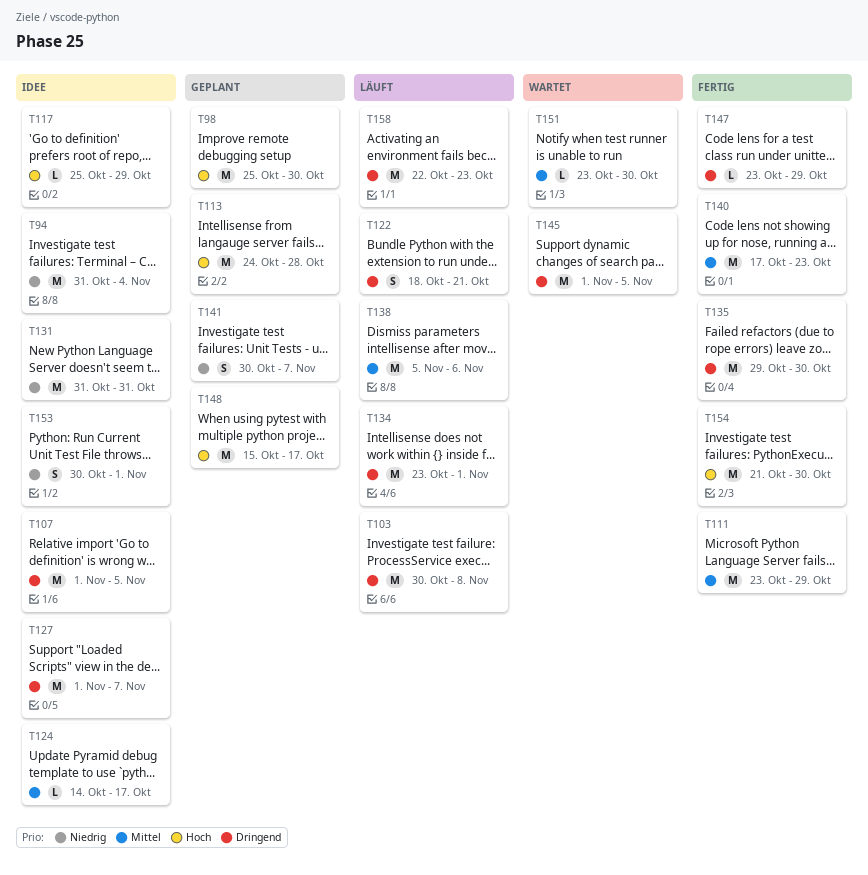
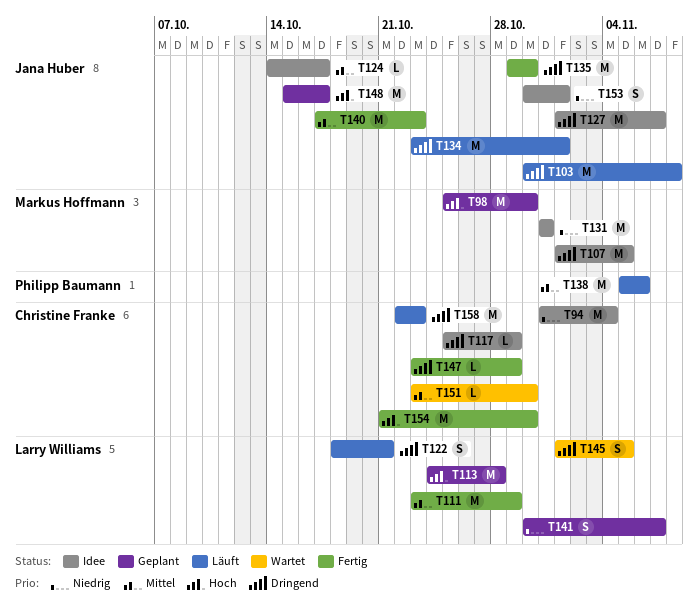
T117, priority: Hoch -> Dringend
T145, estimate: M -> S

